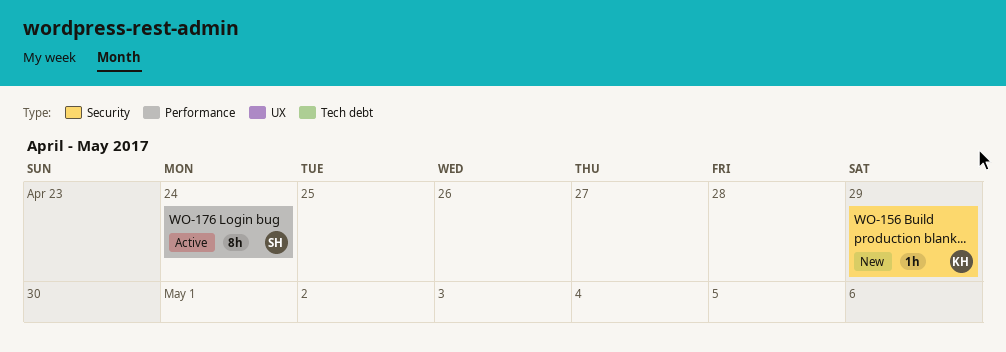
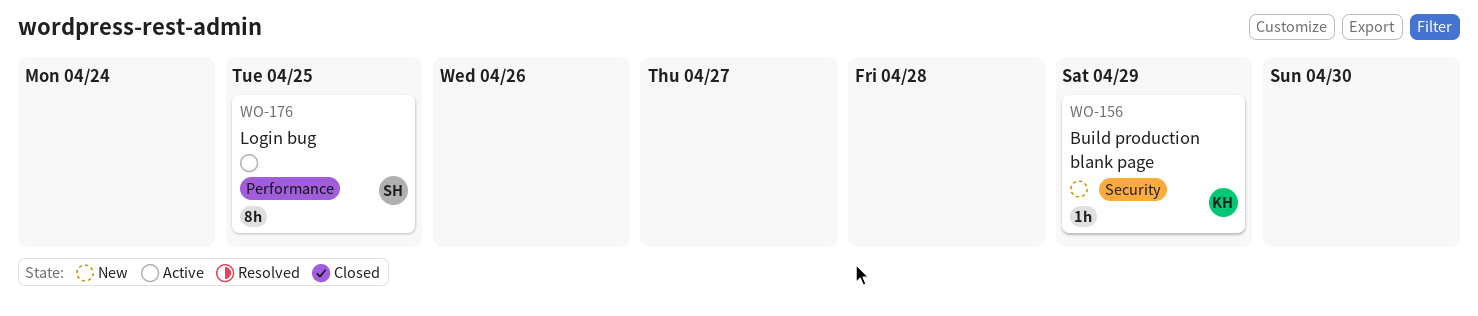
WO-176, due: Apr 24 -> Apr 25

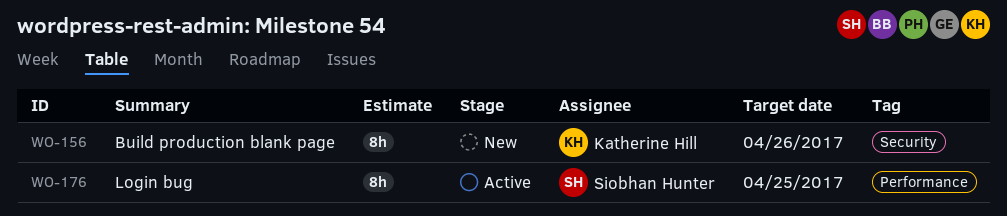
WO-156, estimate: 1h -> 8h
WO-156, due: Apr 29 -> Apr 26

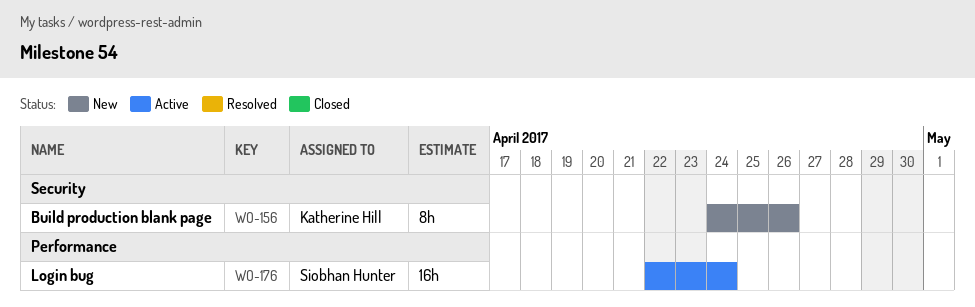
WO-176, estimate: 8h -> 16h
WO-176, due: Apr 25 -> Apr 24

